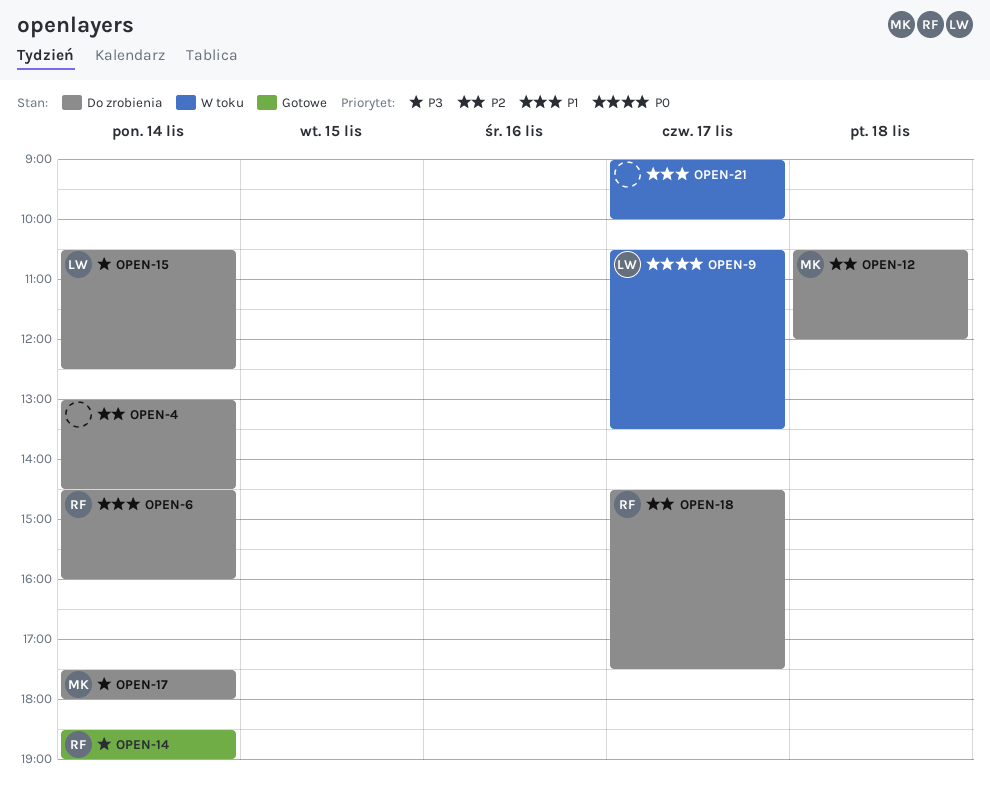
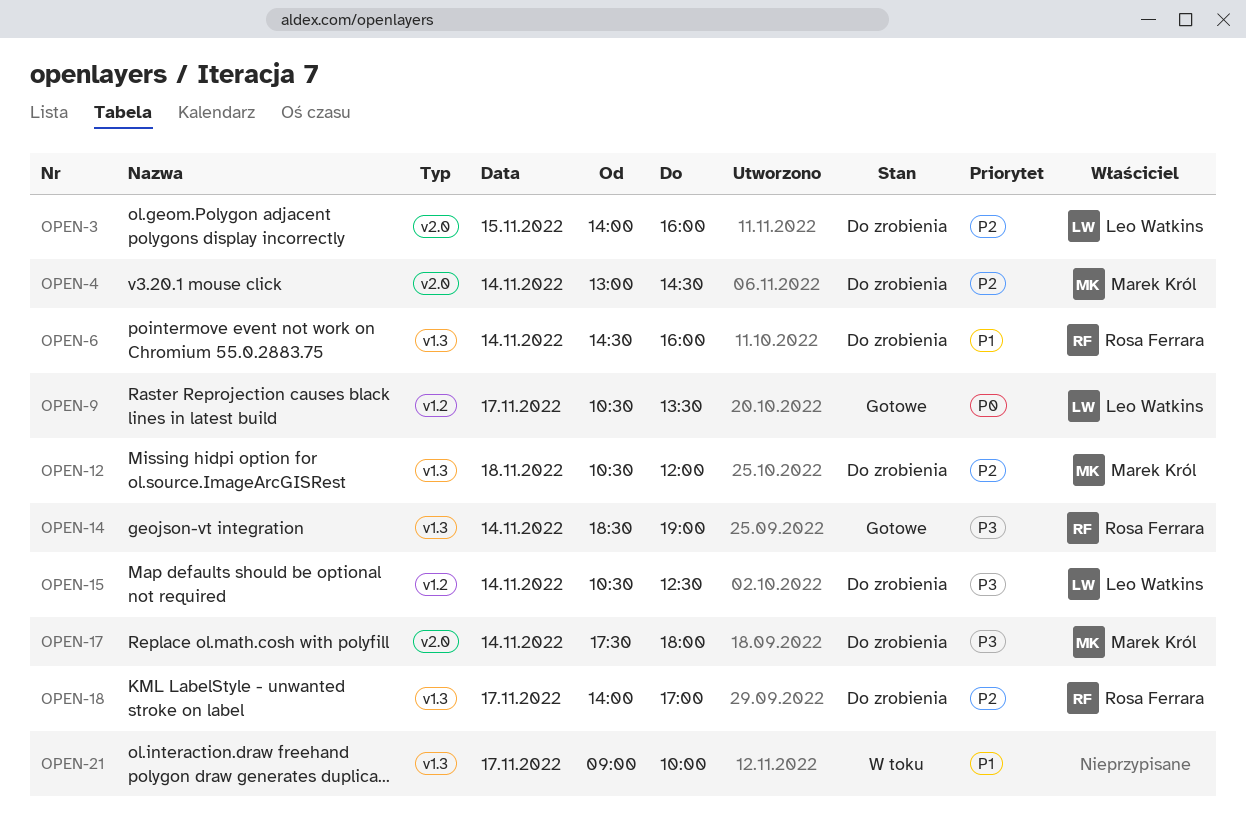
OPEN-3: none -> present
OPEN-4, owner: none -> Marek Król
OPEN-9, status: W toku -> Gotowe
OPEN-18, begins: 14:30 -> 14:00
OPEN-18, ends: 17:30 -> 17:00

